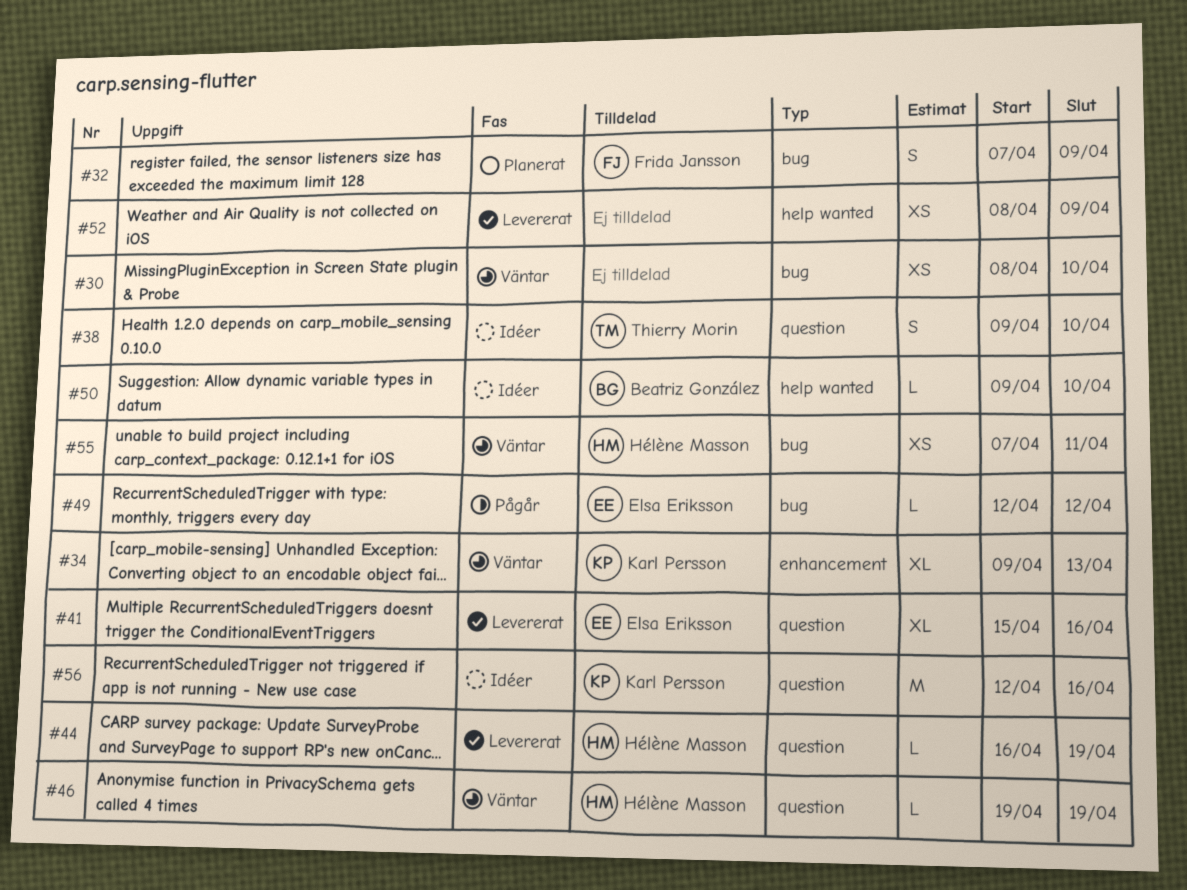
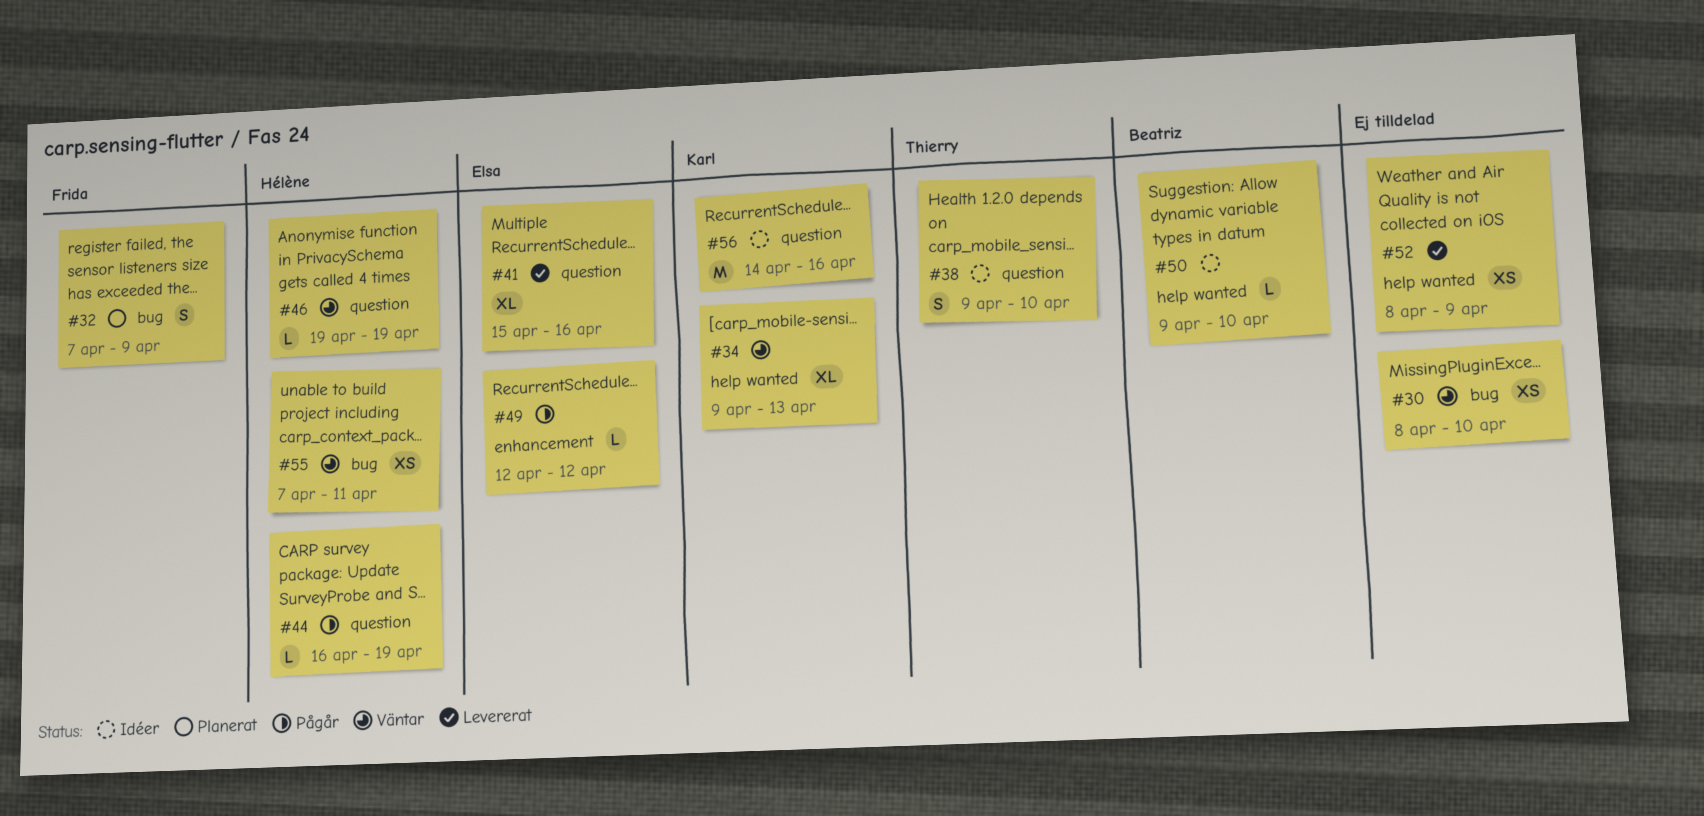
#34, label: enhancement -> help wanted
#44, status: Levererat -> Pågår
#49, label: bug -> enhancement
#56, start: Apr 12 -> Apr 14

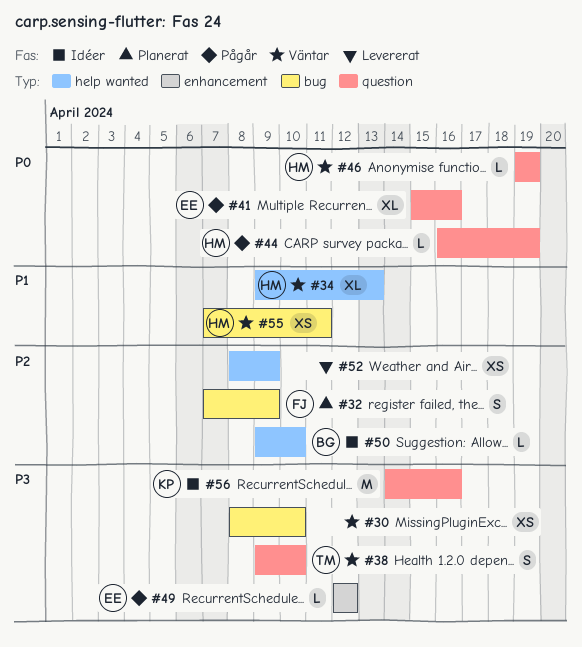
#34, owner: Karl -> Hélène
#38, status: Idéer -> Väntar
#41, status: Levererat -> Pågår

